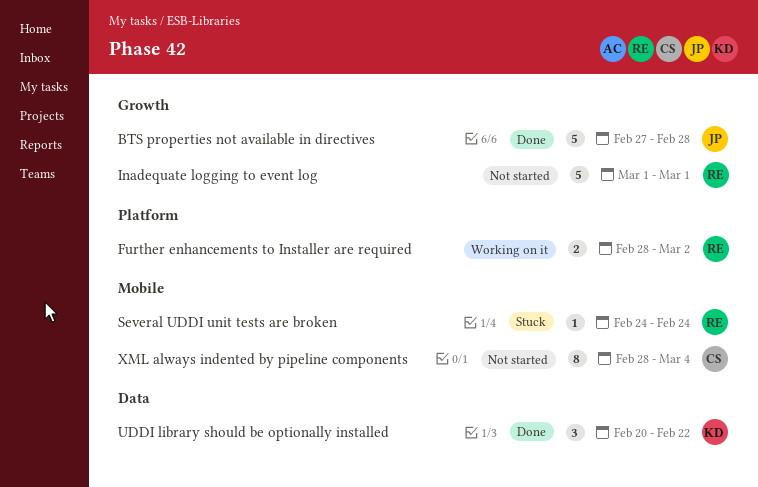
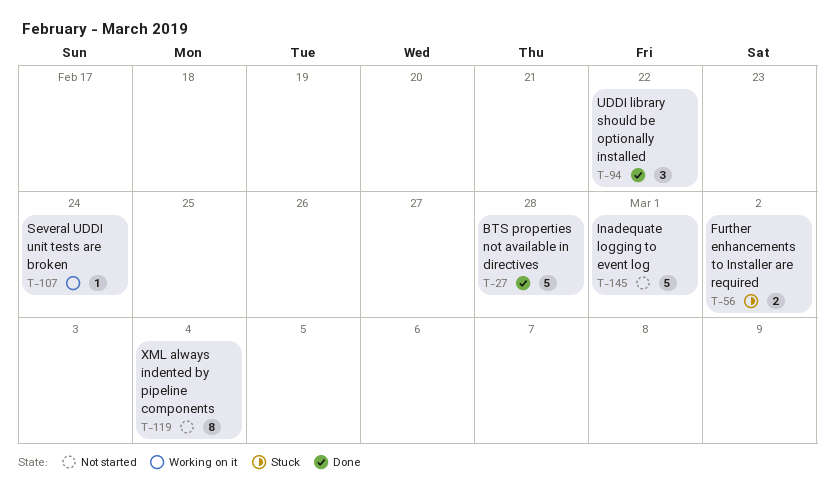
Further enhancements to Installer are required, status: Working on it -> Stuck
Several UDDI unit tests are broken, status: Stuck -> Working on it

